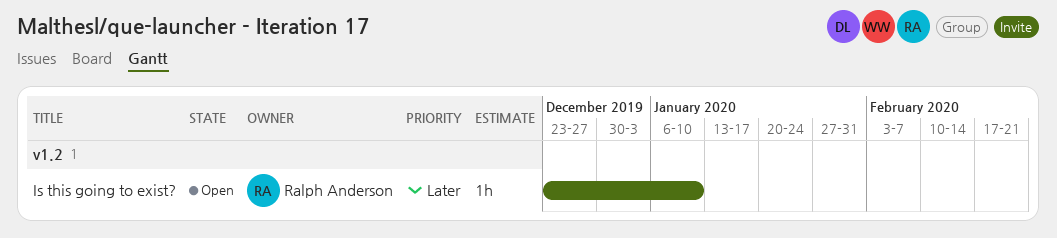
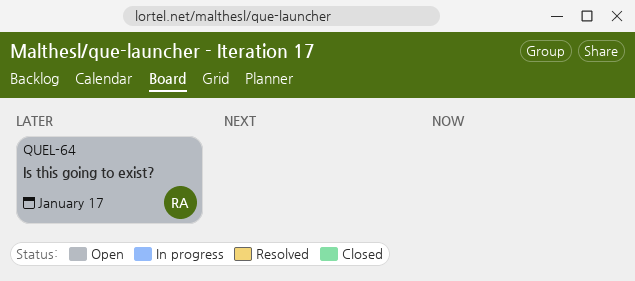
Is this going to exist?, due: Jan 10 -> Jan 17

